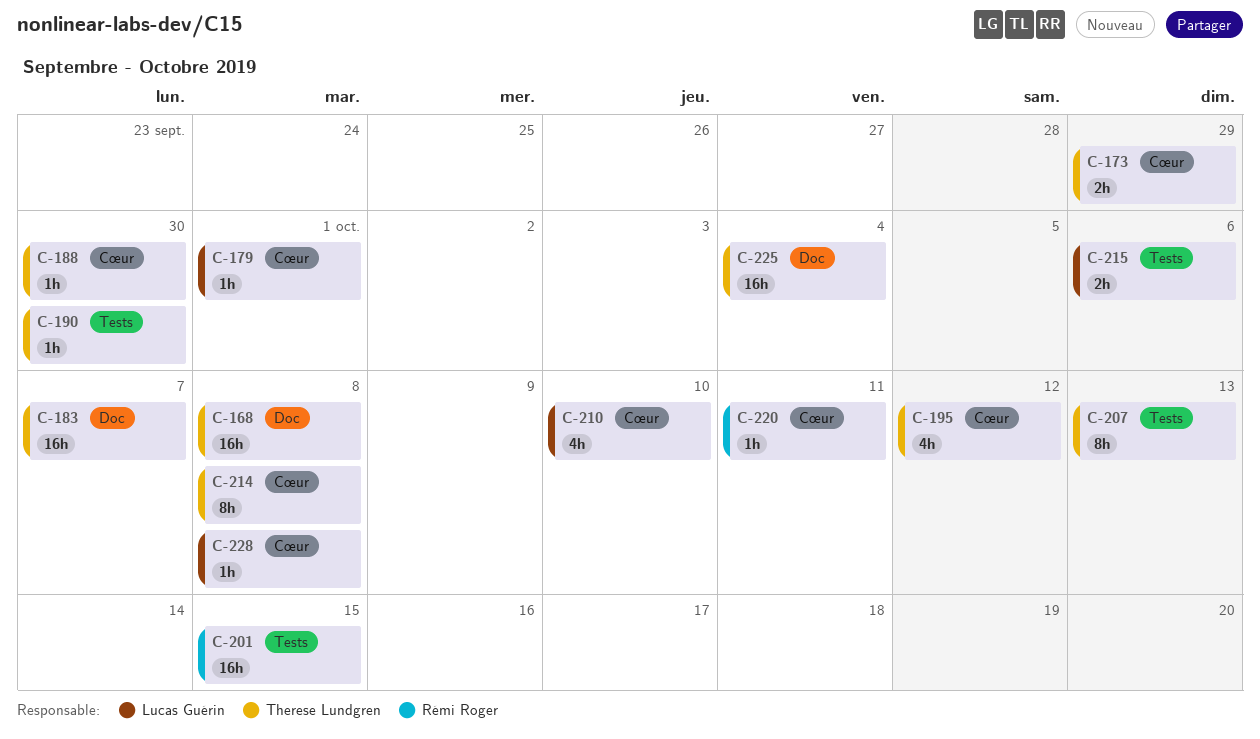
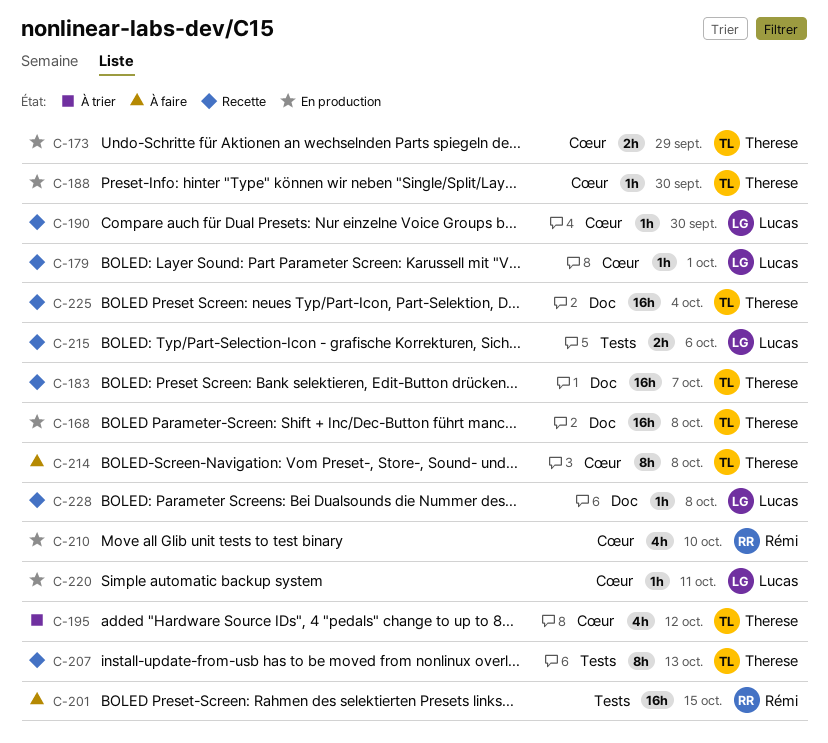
C-190, owner: Therese Lundgren -> Lucas Guérin
C-190, label: Tests -> Cœur
C-210, owner: Lucas Guérin -> Rémi Roger
C-220, owner: Rémi Roger -> Lucas Guérin
C-228, label: Cœur -> Doc

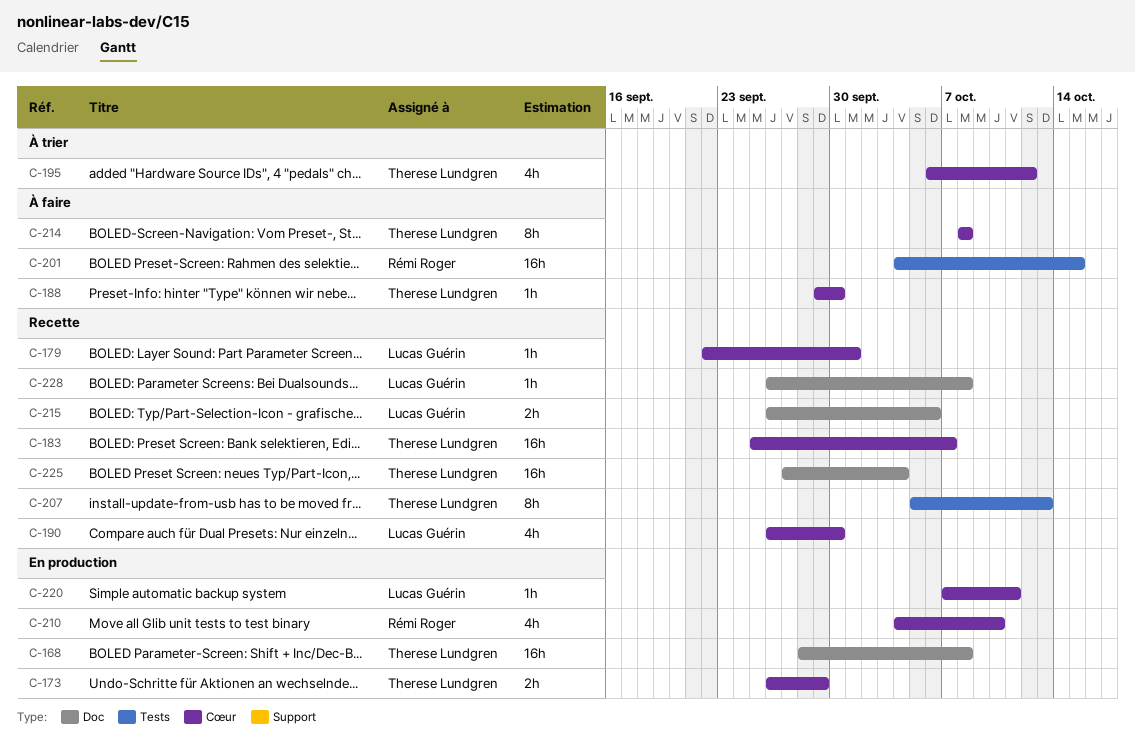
C-183, label: Doc -> Cœur
C-188, status: En production -> À faire
C-190, estimate: 1h -> 4h
C-215, label: Tests -> Doc

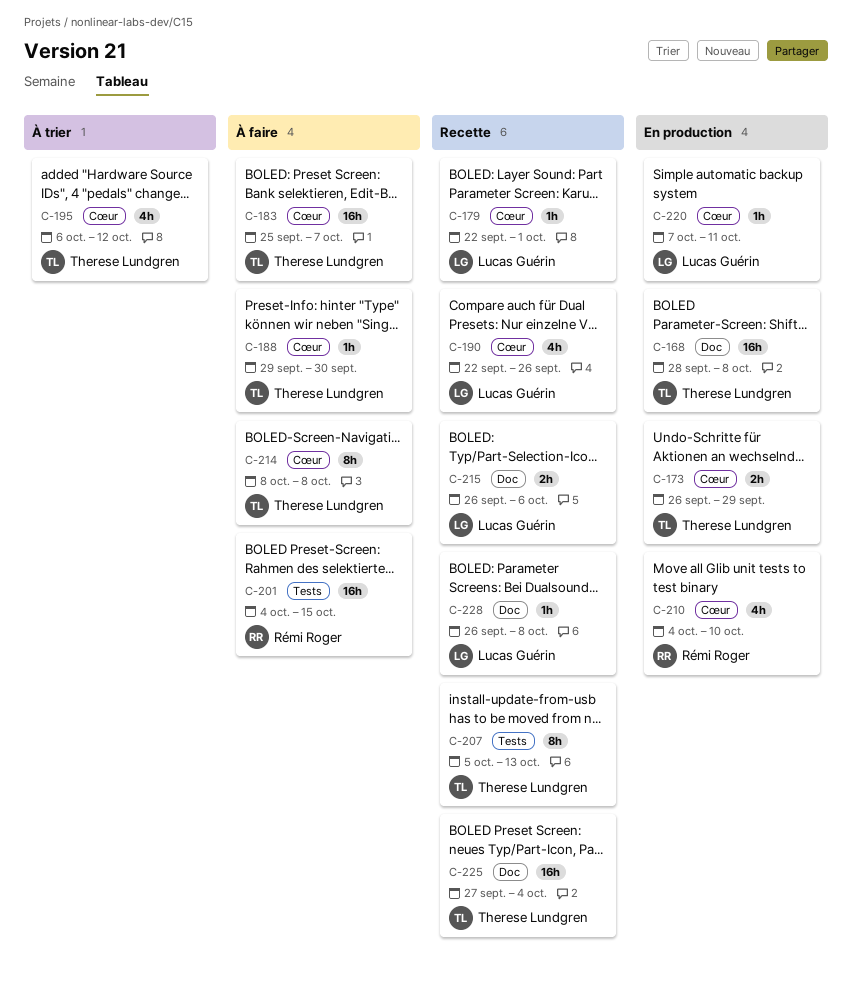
C-183, status: Recette -> À faire
C-190, start: Sep 26 -> Sep 22
C-190, due: Sep 30 -> Sep 26

